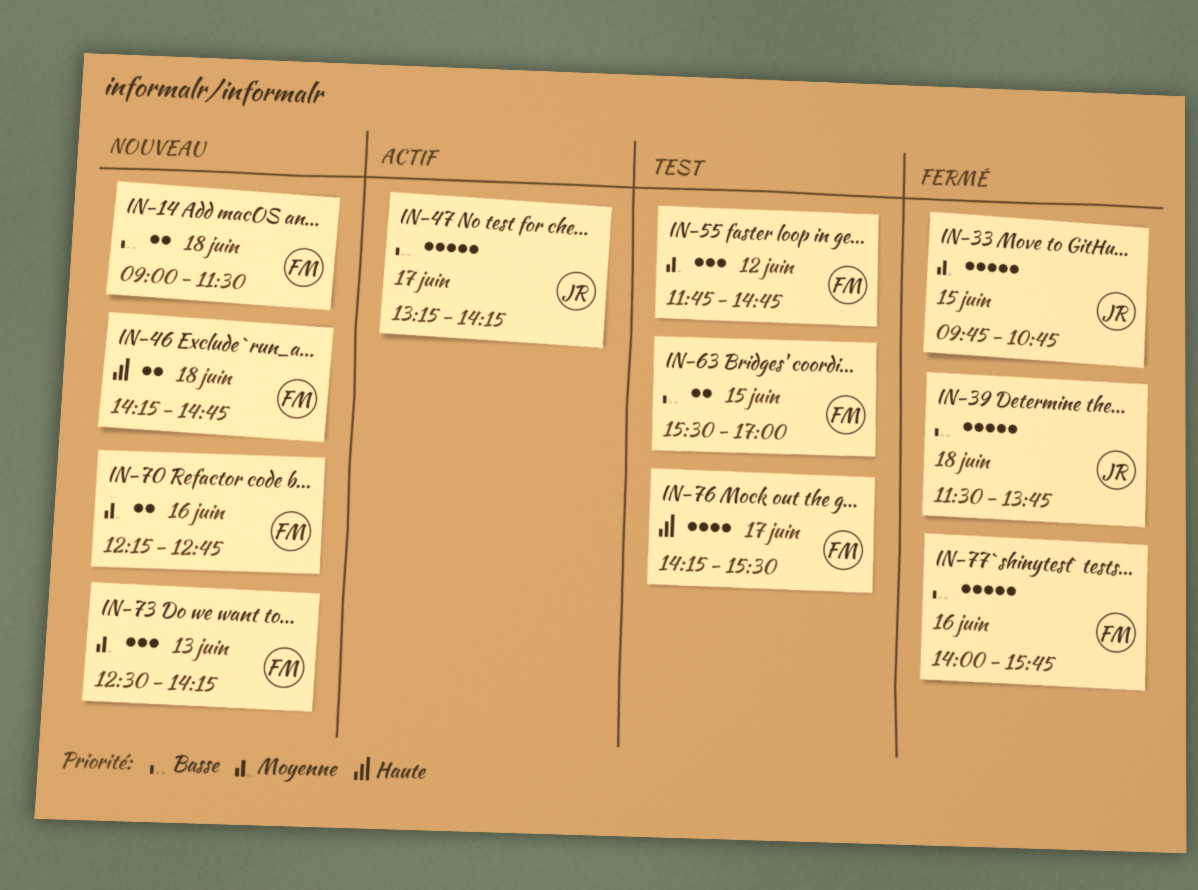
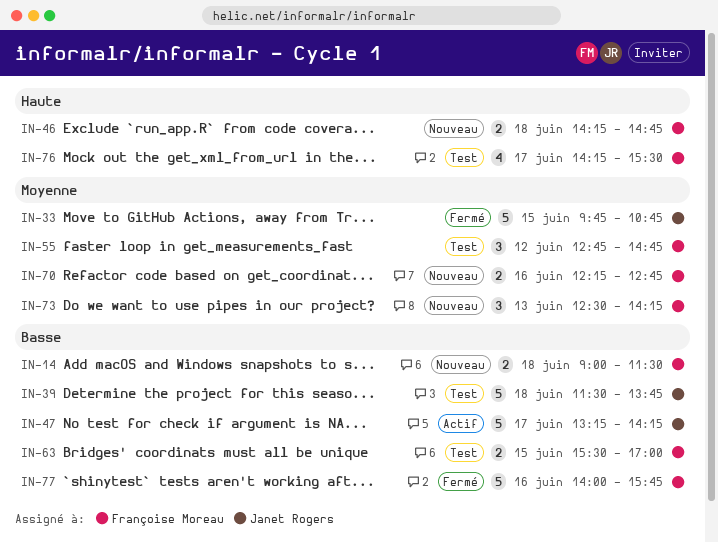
IN-39, status: Fermé -> Test
IN-55, begins: 11:45 -> 12:45

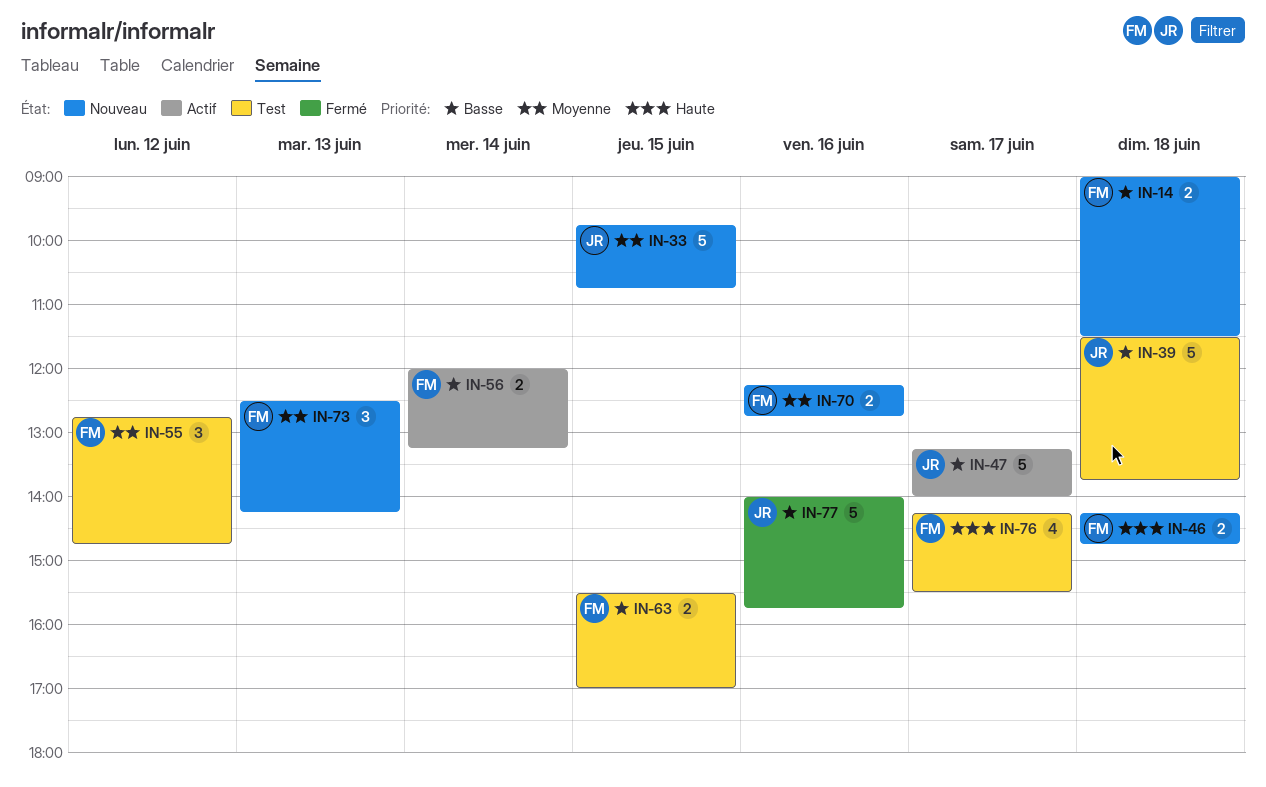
IN-33, status: Fermé -> Nouveau
IN-47, ends: 14:15 -> 14:00
IN-56: none -> present
IN-77, owner: Françoise Moreau -> Janet Rogers

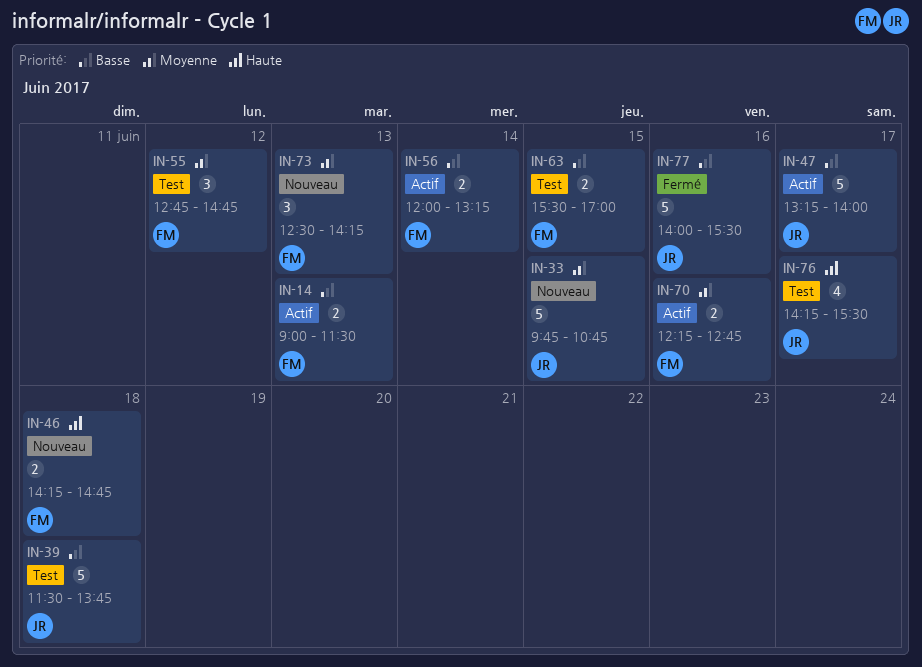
IN-14, status: Nouveau -> Actif
IN-14, day: Jun 18 -> Jun 13
IN-70, status: Nouveau -> Actif
IN-76, owner: FM -> JR
IN-77, ends: 15:45 -> 15:30

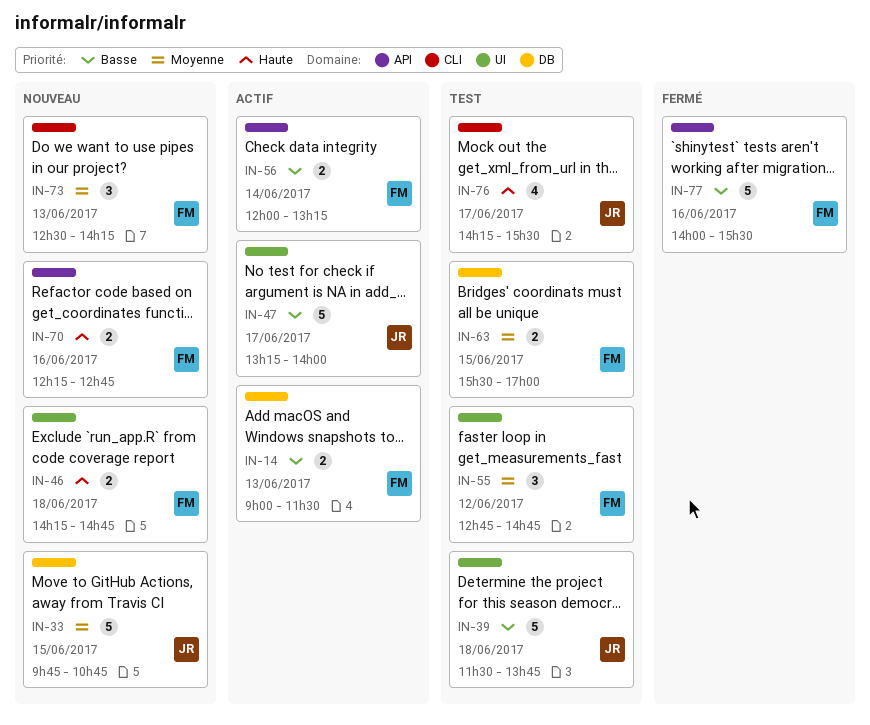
IN-63, priority: Basse -> Moyenne
IN-70, status: Actif -> Nouveau
IN-70, priority: Moyenne -> Haute
IN-77, owner: JR -> FM

